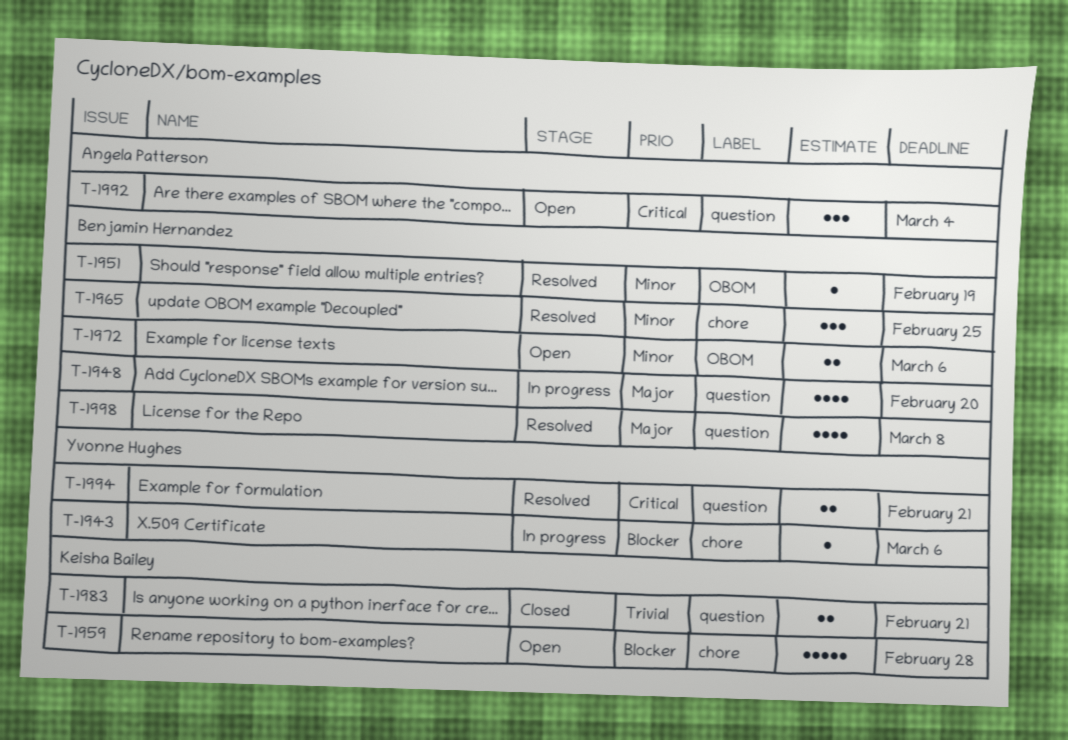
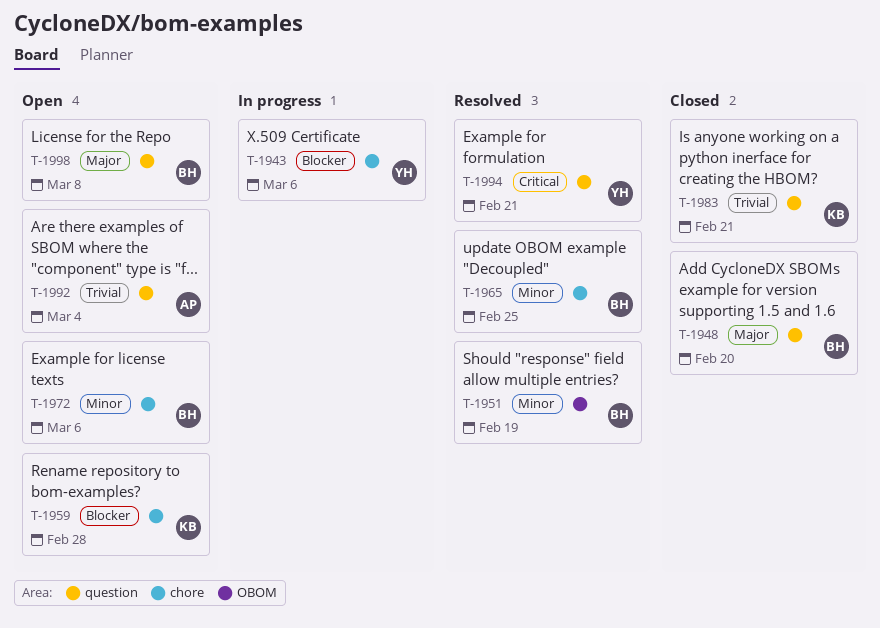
T-1948, status: In progress -> Closed
T-1972, label: OBOM -> chore
T-1992, priority: Critical -> Trivial
T-1998, status: Resolved -> Open

